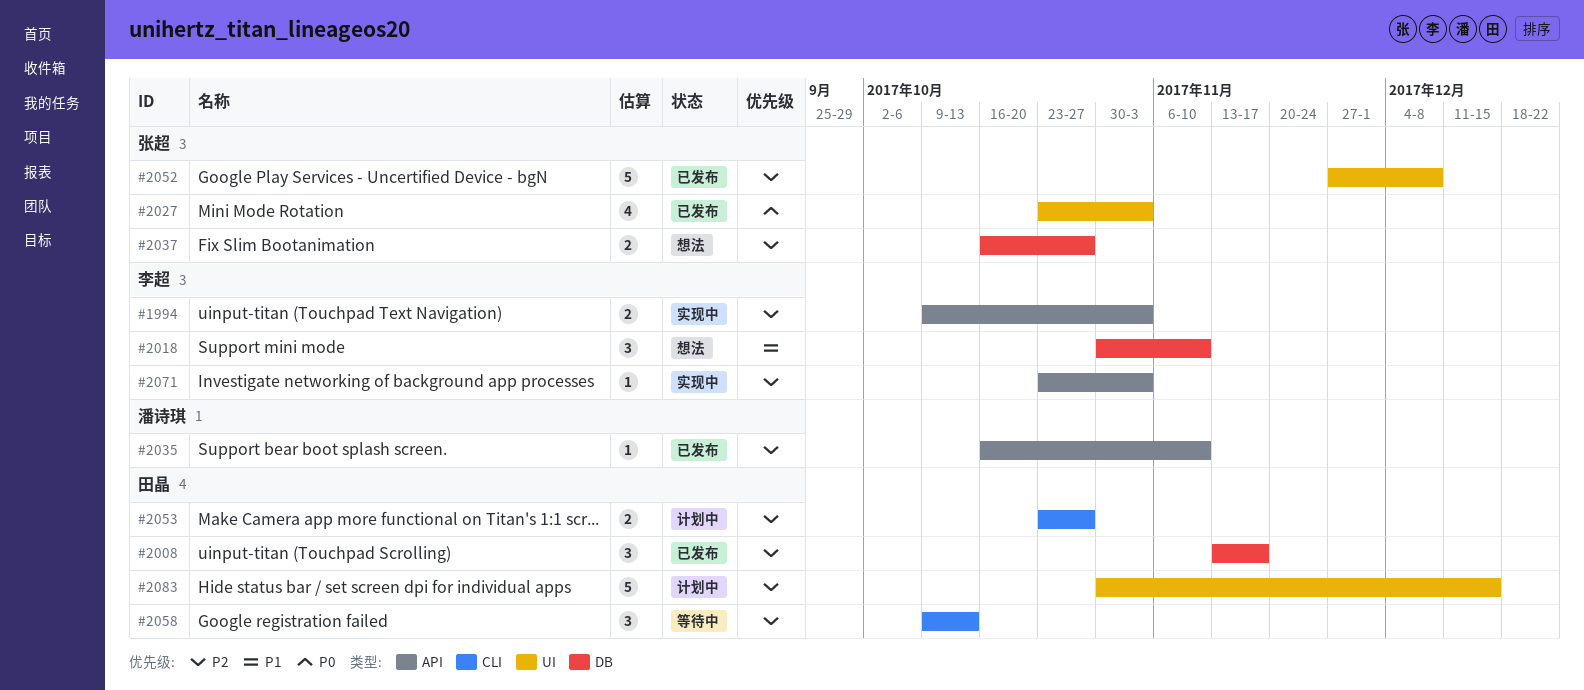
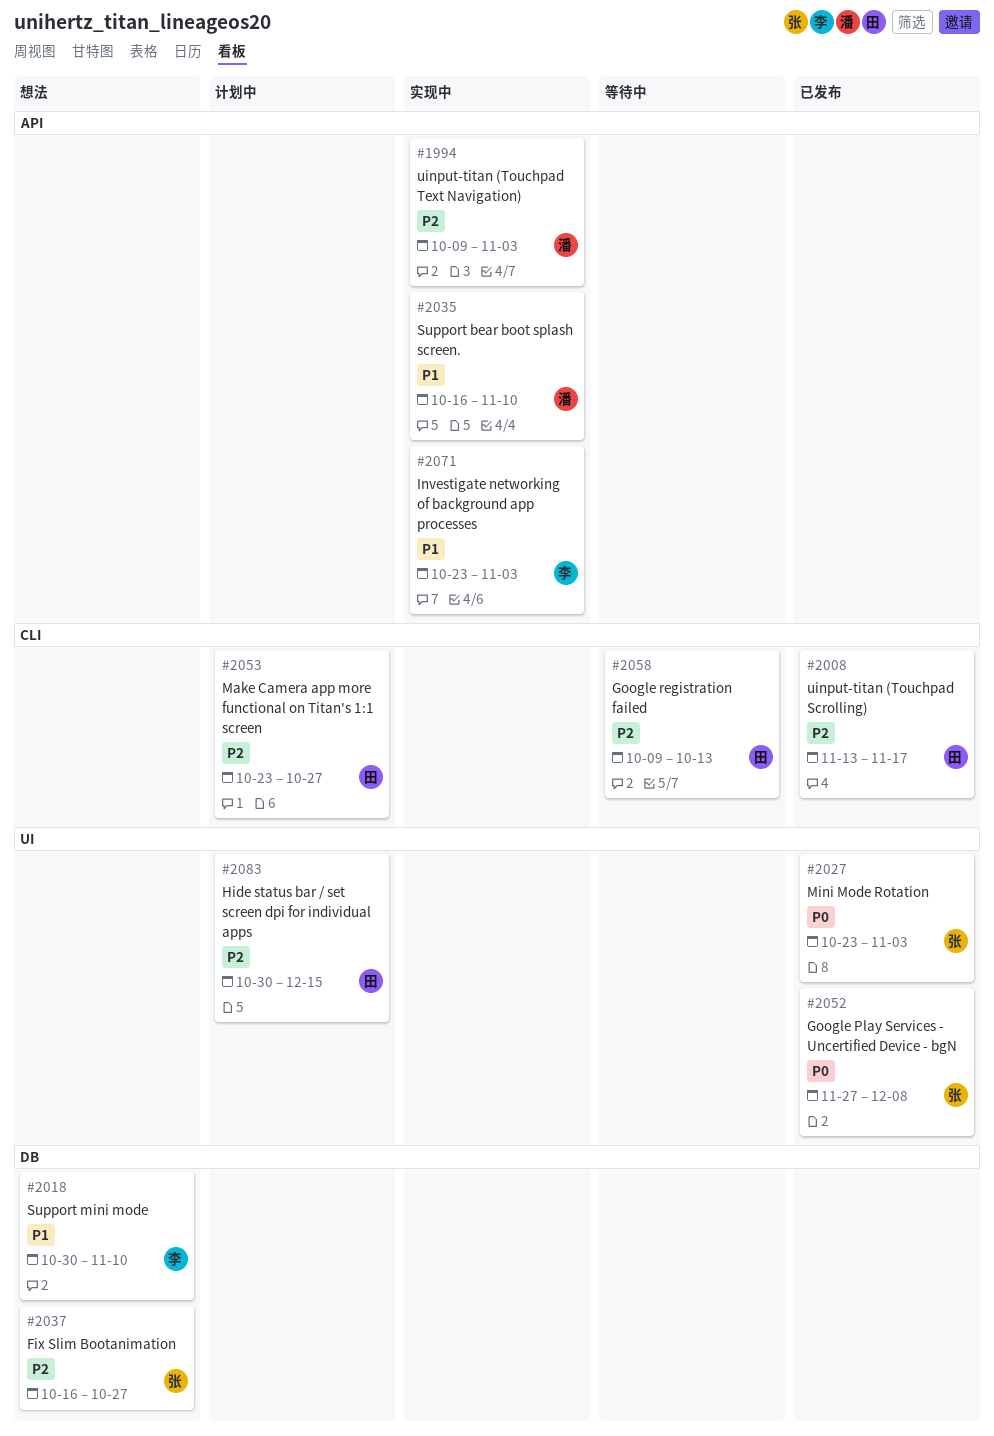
#1994, owner: 李超 -> 潘诗琪
#2008, label: DB -> CLI
#2035, status: 已发布 -> 实现中
#2035, priority: P2 -> P1
#2052, priority: P2 -> P0
#2071, priority: P2 -> P1

